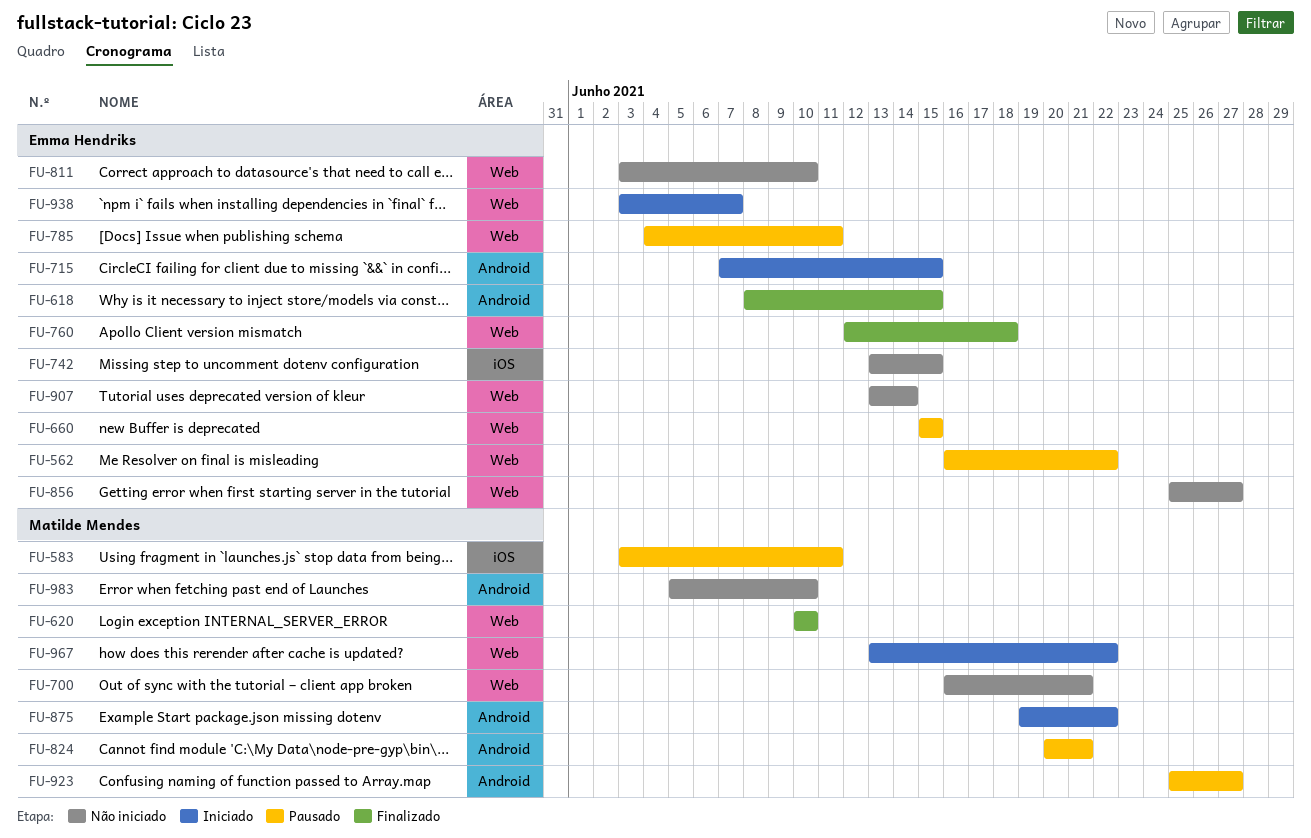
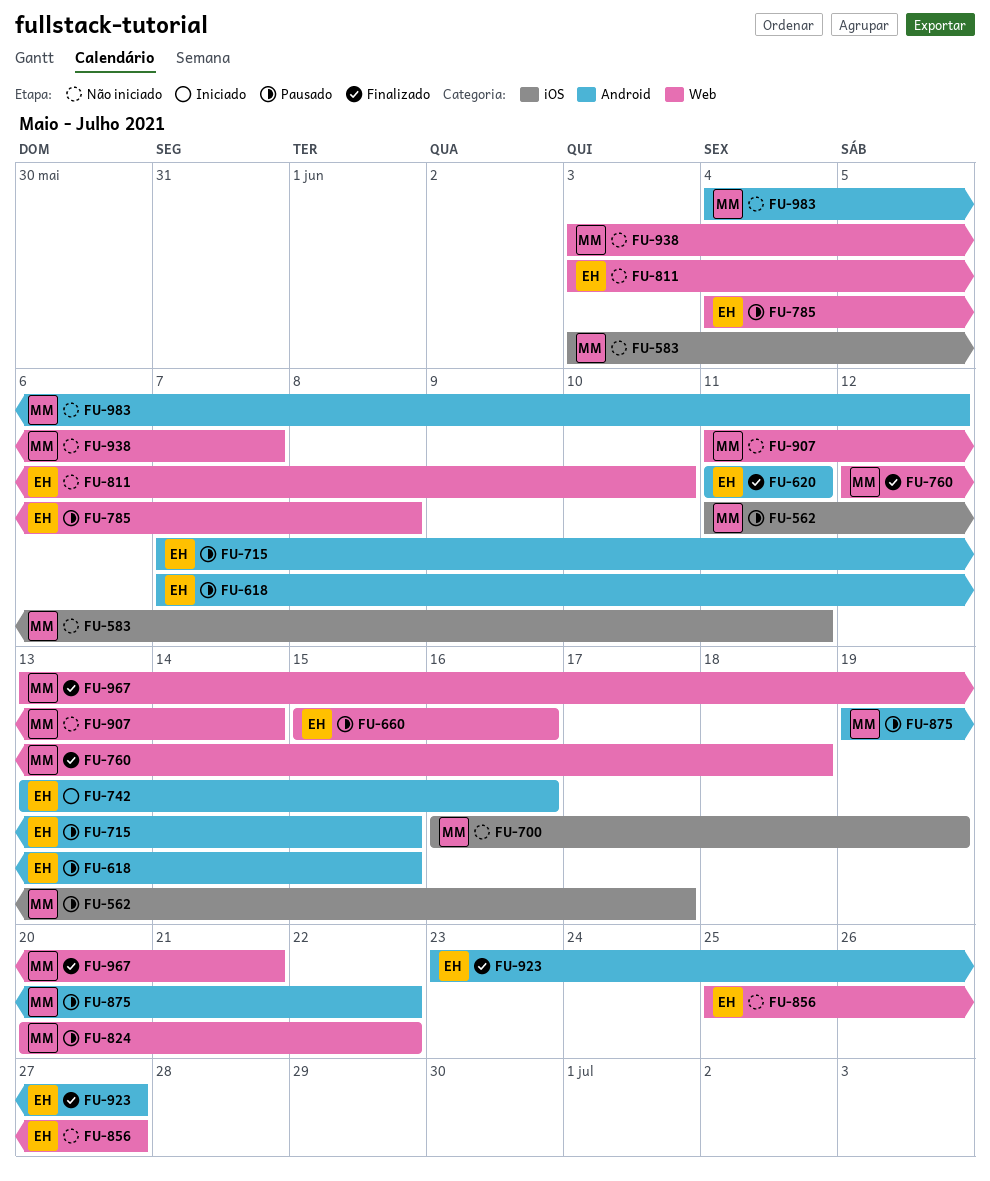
FU-562, owner: Emma Hendriks -> Matilde Mendes
FU-562, label: Web -> iOS
FU-562, start: Jun 16 -> Jun 11
FU-562, due: Jun 22 -> Jun 17
FU-583, status: Pausado -> Não iniciado
FU-618, status: Finalizado -> Pausado
FU-618, start: Jun 8 -> Jun 7
FU-620, owner: Matilde Mendes -> Emma Hendriks
FU-620, label: Web -> Android
FU-620, start: Jun 10 -> Jun 11
FU-620, due: Jun 10 -> Jun 11
FU-660, due: Jun 15 -> Jun 16
FU-700, label: Web -> iOS
FU-700, due: Jun 21 -> Jun 19
FU-715, status: Iniciado -> Pausado
FU-742, status: Não iniciado -> Iniciado
FU-742, label: iOS -> Android
FU-742, due: Jun 15 -> Jun 16
FU-760, owner: Emma Hendriks -> Matilde Mendes
FU-785, due: Jun 11 -> Jun 8
FU-824, label: Android -> Web
FU-824, due: Jun 21 -> Jun 22
FU-875, status: Iniciado -> Pausado
FU-907, owner: Emma Hendriks -> Matilde Mendes
FU-907, start: Jun 13 -> Jun 11
FU-923, status: Pausado -> Finalizado
FU-923, owner: Matilde Mendes -> Emma Hendriks
FU-923, start: Jun 25 -> Jun 23
FU-938, status: Iniciado -> Não iniciado
FU-938, owner: Emma Hendriks -> Matilde Mendes
FU-967, status: Iniciado -> Finalizado
FU-967, due: Jun 22 -> Jun 21
FU-983, start: Jun 5 -> Jun 4
FU-983, due: Jun 10 -> Jun 12

